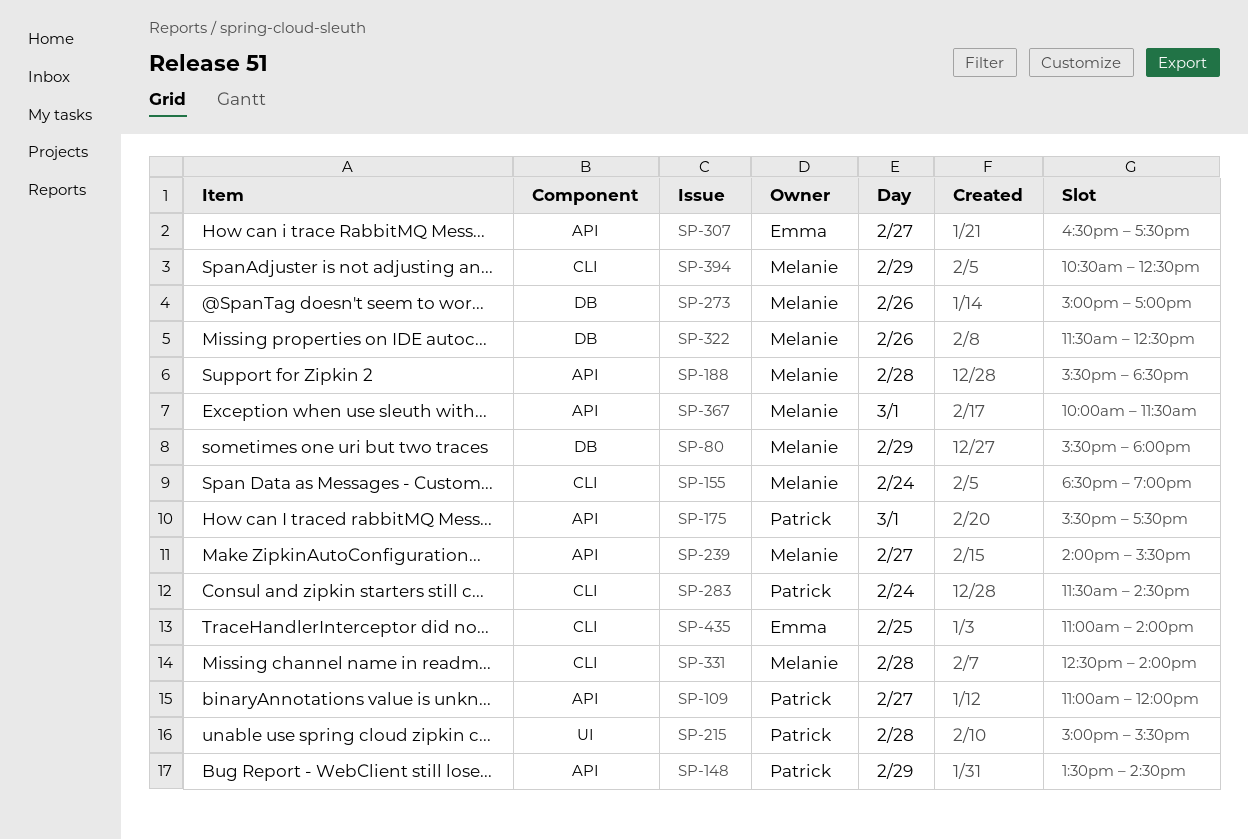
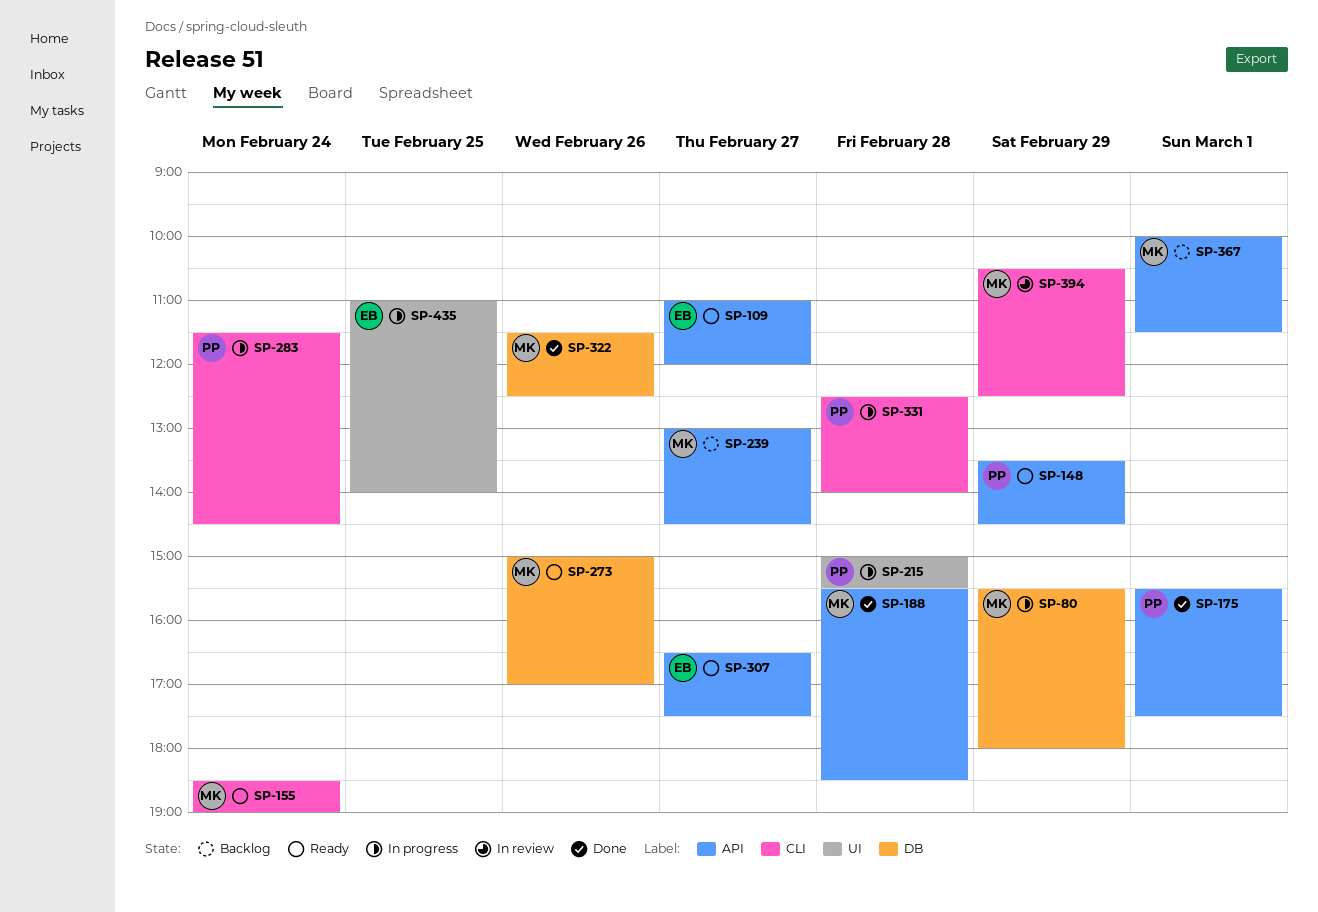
SP-109, owner: Patrick -> Emma
SP-239, begins: 14:00 -> 13:00
SP-239, ends: 15:30 -> 14:30
SP-331, owner: Melanie -> Patrick
SP-435, label: CLI -> UI

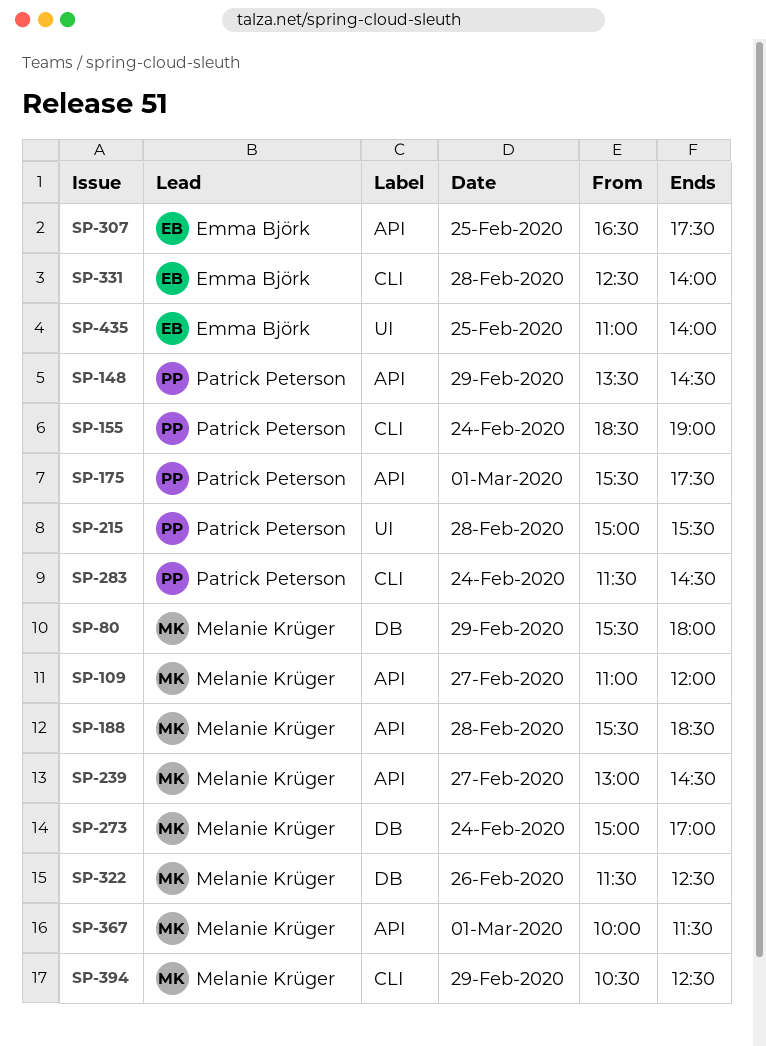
SP-109, owner: Emma Björk -> Melanie Krüger
SP-155, owner: Melanie Krüger -> Patrick Peterson
SP-273, day: Feb 26 -> Feb 24
SP-307, day: Feb 27 -> Feb 25
SP-331, owner: Patrick Peterson -> Emma Björk

